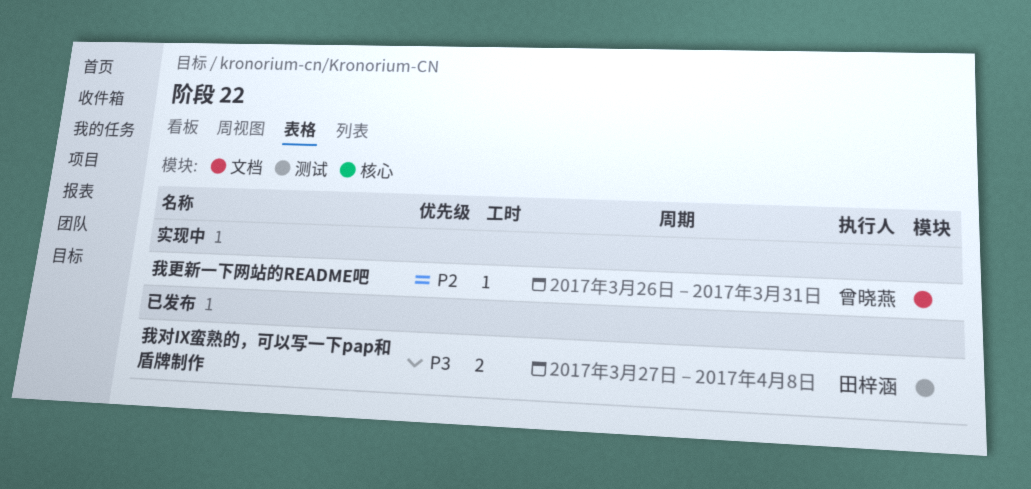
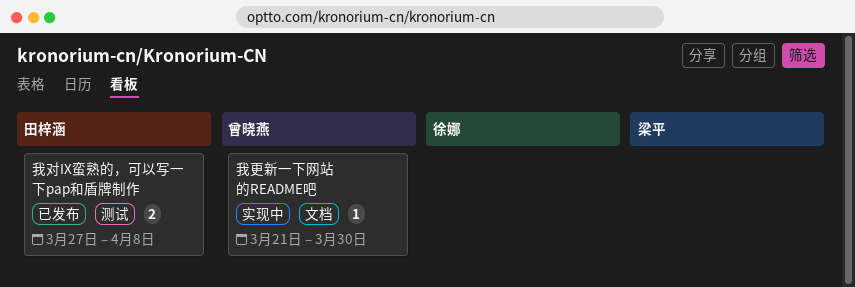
我更新一下网站的README吧, start: Mar 26 -> Mar 21
我更新一下网站的README吧, due: Mar 31 -> Mar 30

